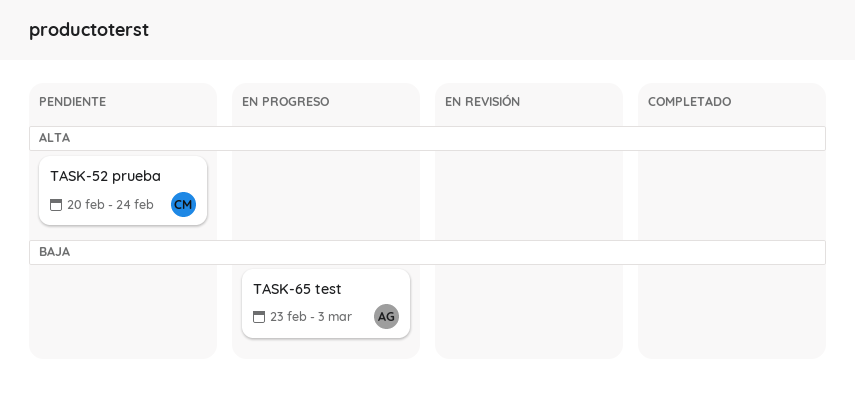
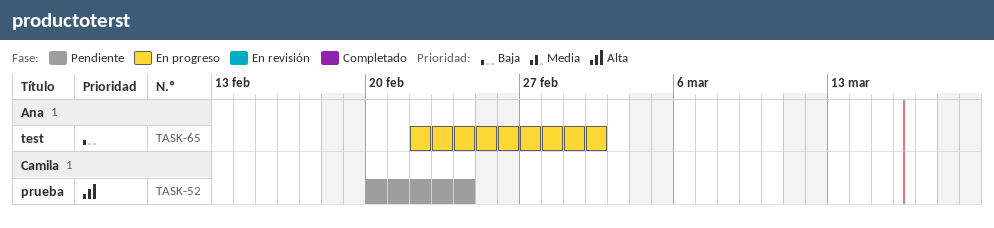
TASK-65, start: Feb 23 -> Feb 22
TASK-65, due: Mar 3 -> Mar 2

